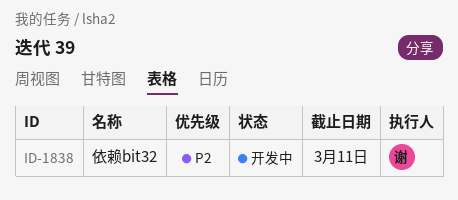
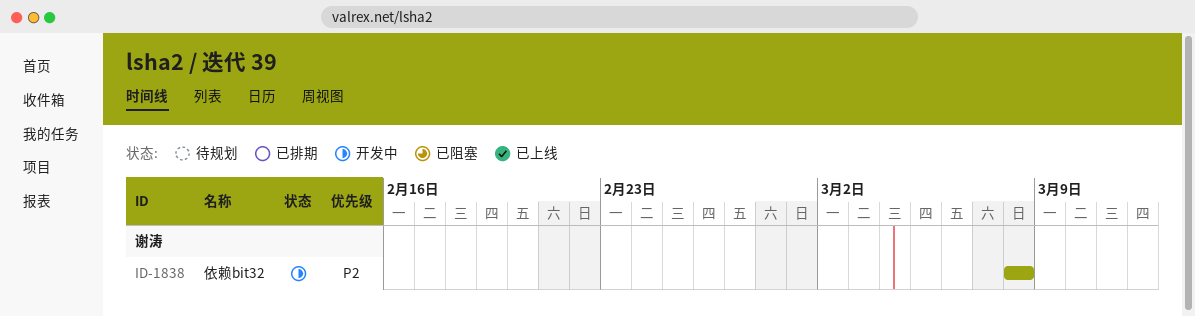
ID-1838, due: Mar 11 -> Mar 8

